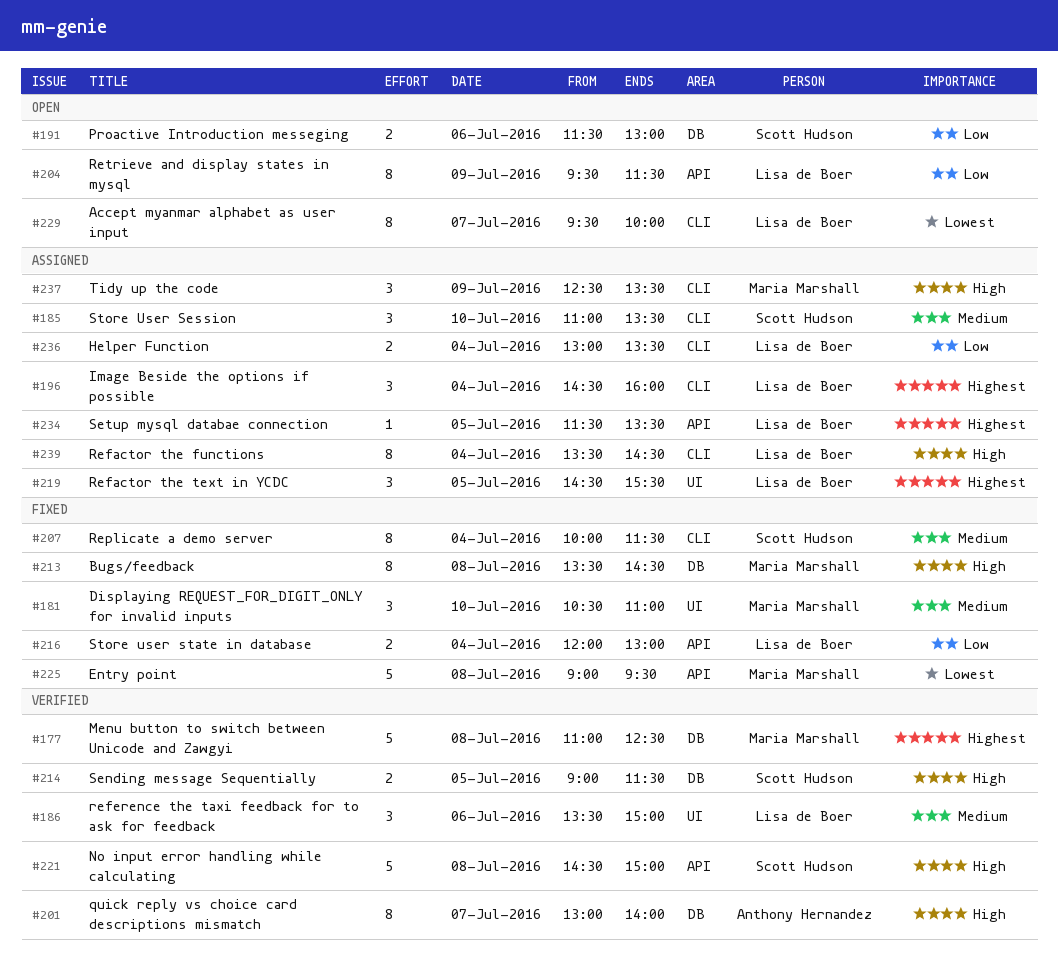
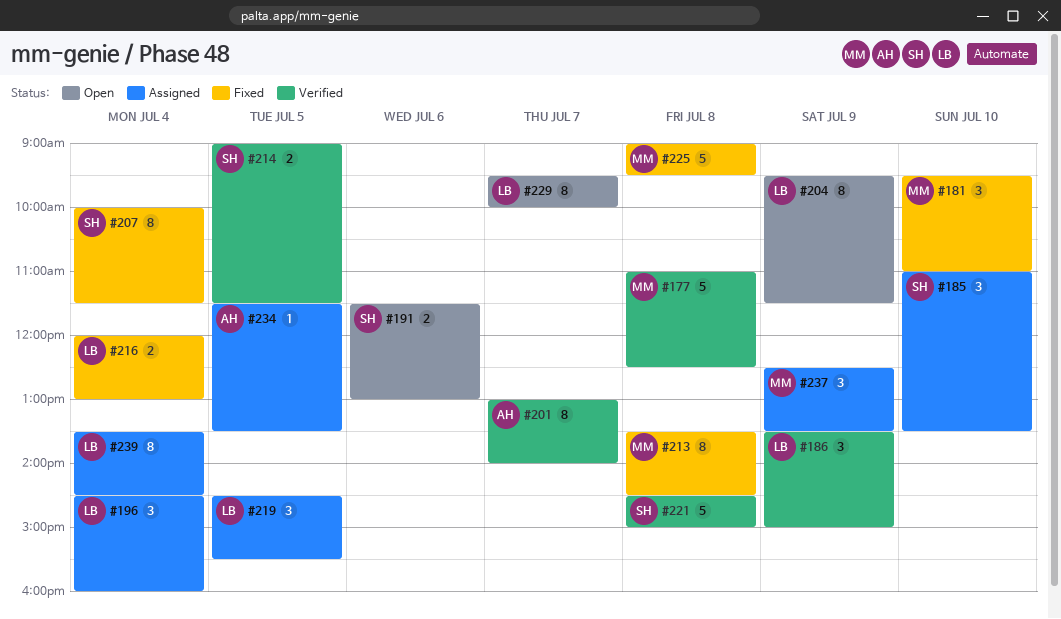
#181, begins: 10:30 -> 09:30
#186, day: Jul 6 -> Jul 9
#234, owner: Lisa de Boer -> Anthony Hernandez
#236: present -> none

